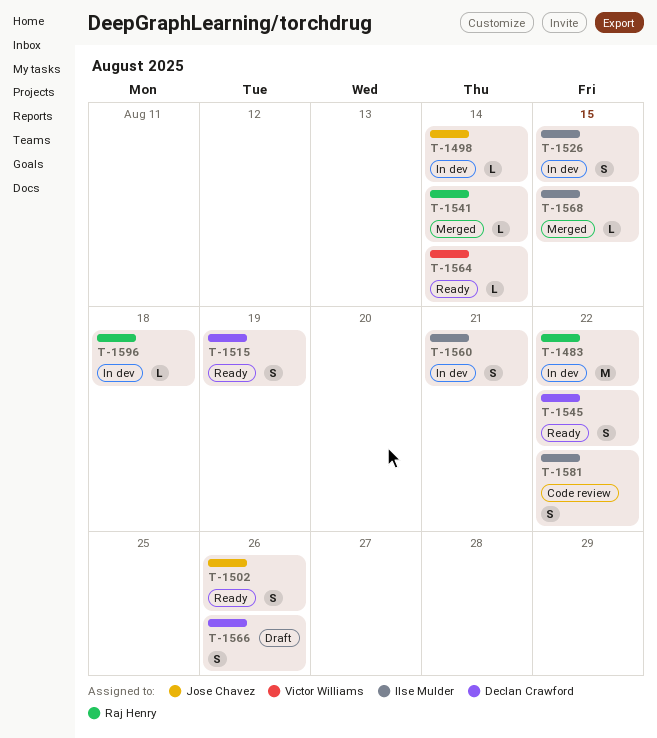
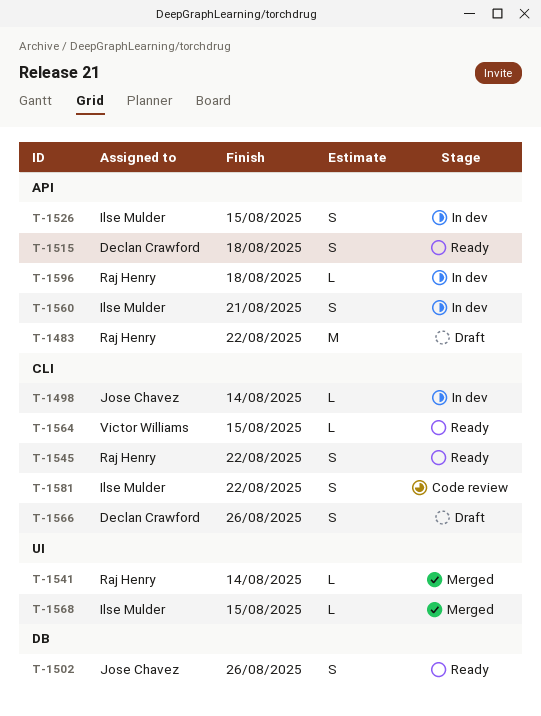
T-1483, status: In dev -> Draft
T-1515, due: Aug 19 -> Aug 18
T-1545, owner: Declan Crawford -> Raj Henry
T-1564, due: Aug 14 -> Aug 15

